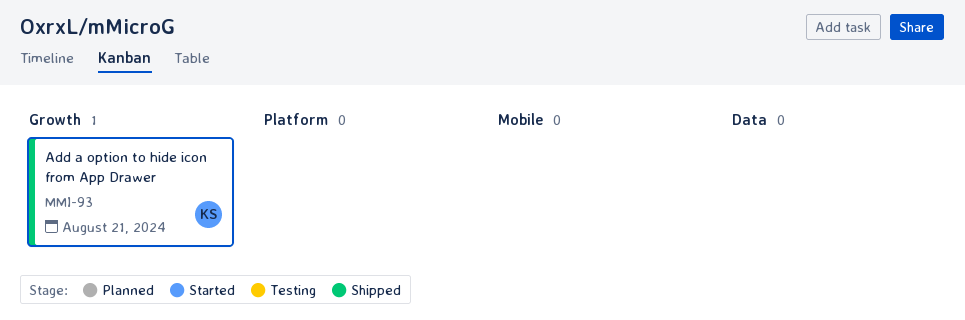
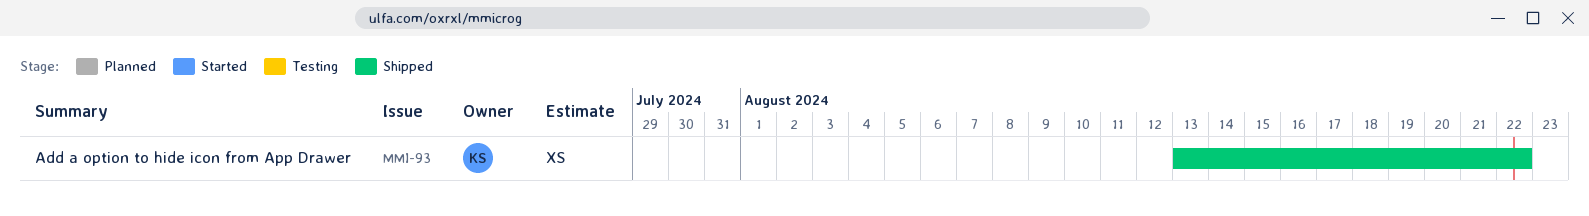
MMI-93, due: Aug 21 -> Aug 22

